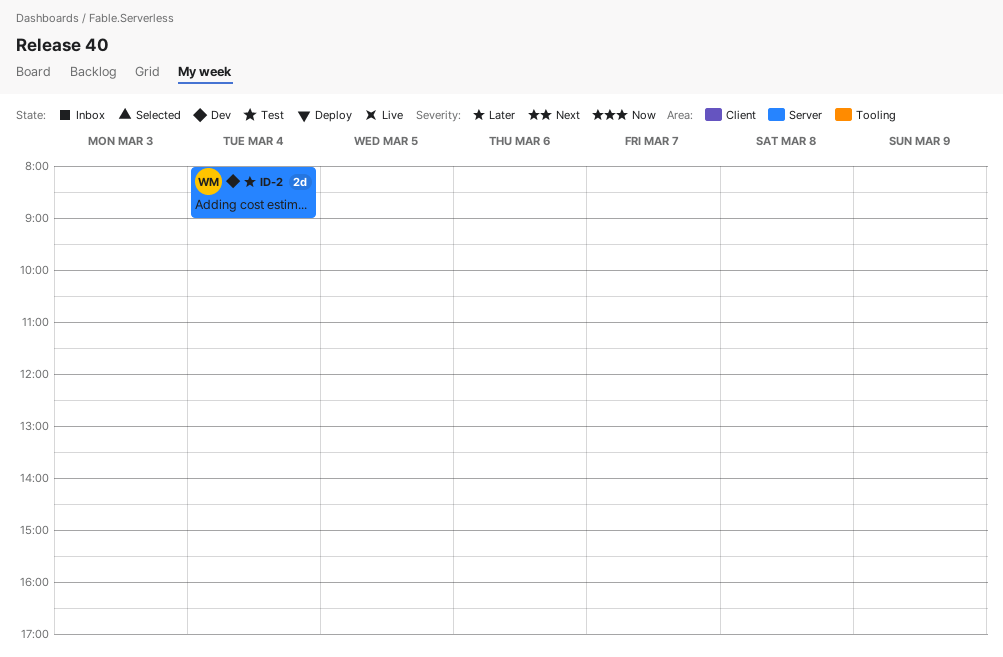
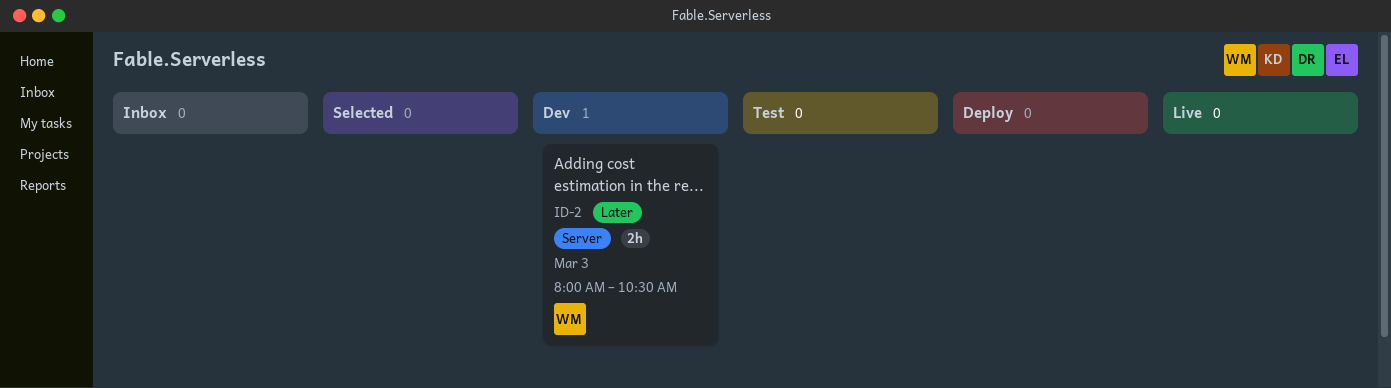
ID-2, estimate: 2d -> 2h
ID-2, day: Mar 4 -> Mar 3
ID-2, ends: 09:00 -> 10:30

